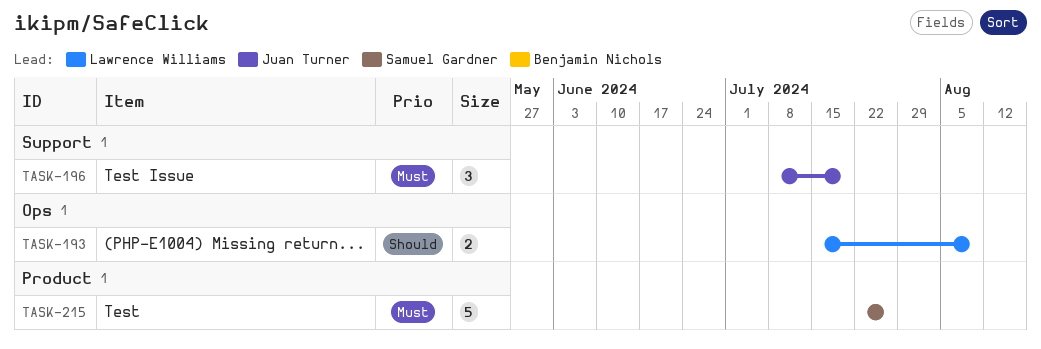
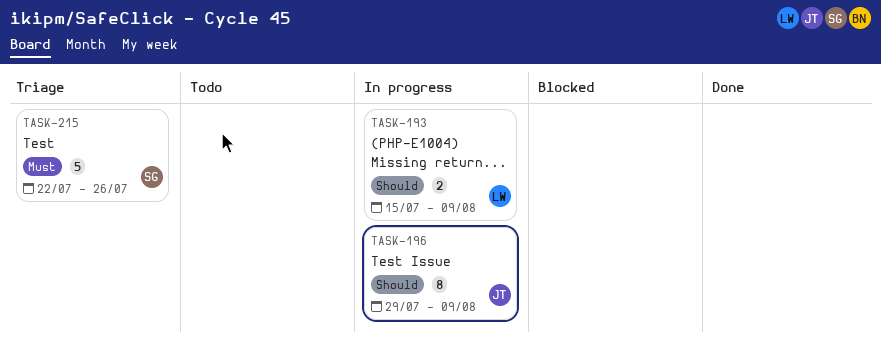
TASK-196, priority: Must -> Should
TASK-196, estimate: 3 -> 8
TASK-196, start: Jul 8 -> Jul 29
TASK-196, due: Jul 19 -> Aug 9

